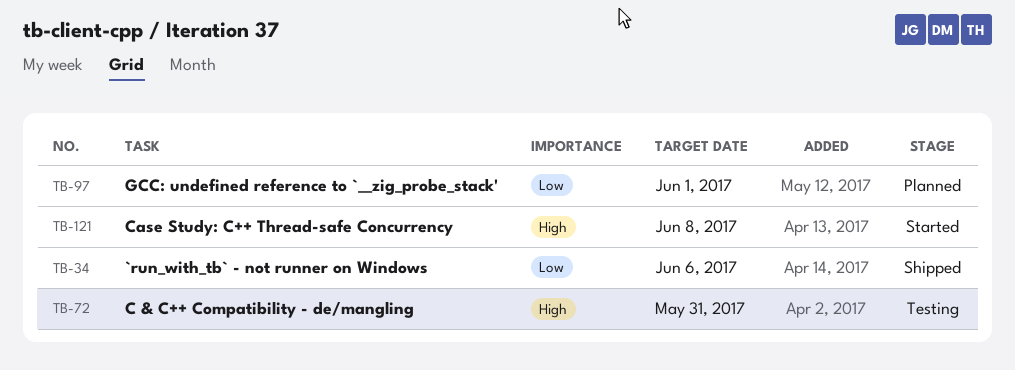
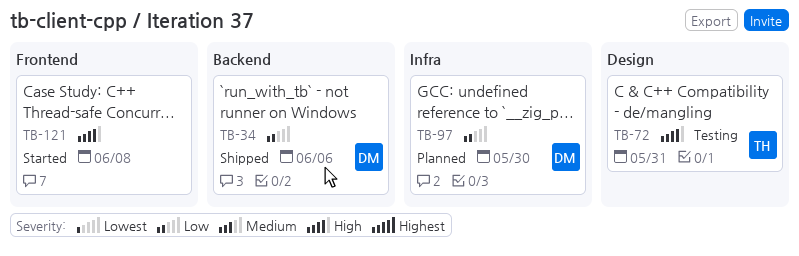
TB-97, due: Jun 1 -> May 30

